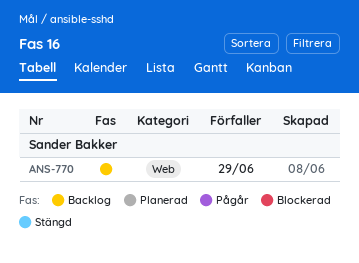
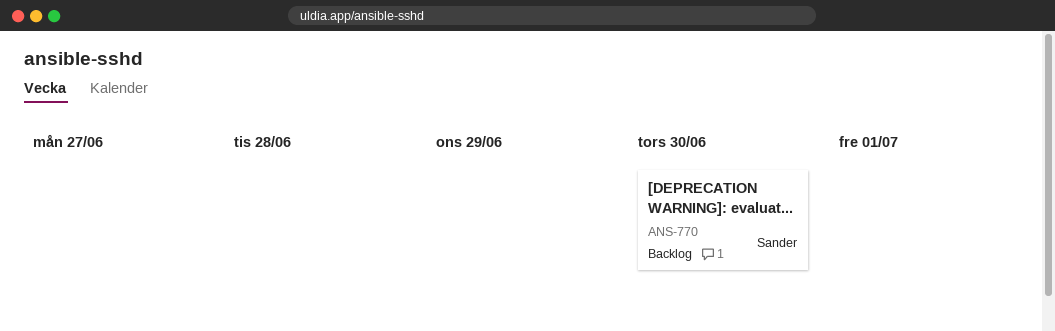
ANS-770, due: Jun 29 -> Jun 30

